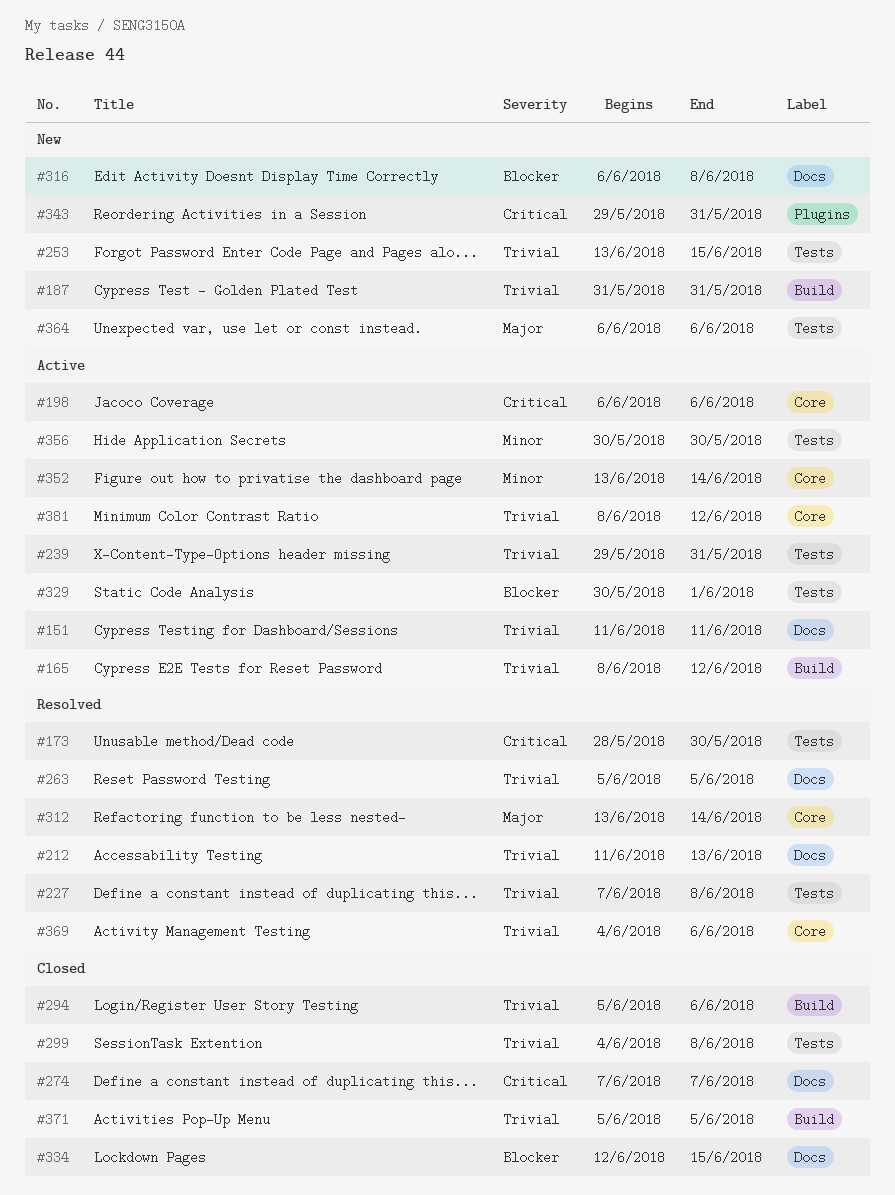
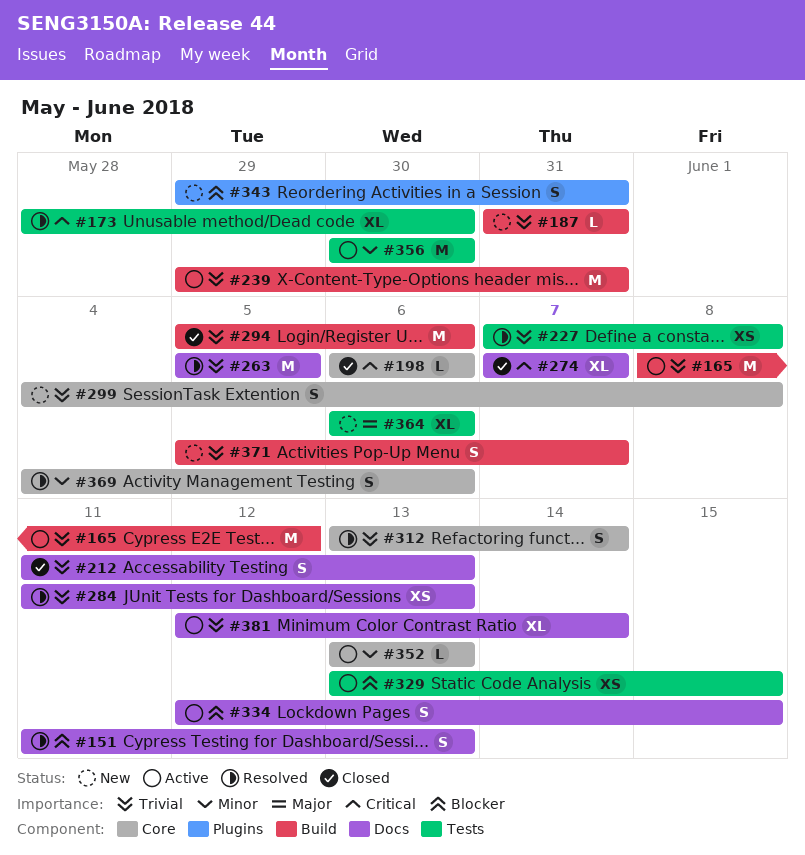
#151, status: Active -> Resolved
#151, priority: Trivial -> Blocker
#151, due: Jun 11 -> Jun 13
#198, status: Active -> Closed
#212, status: Resolved -> Closed
#239, label: Tests -> Build
#253: present -> none
#284: none -> present
#299, status: Closed -> New
#299, label: Tests -> Core
#312, priority: Major -> Trivial
#316: present -> none
#329, start: May 30 -> Jun 13
#329, due: Jun 1 -> Jun 15
#334, status: Closed -> Active
#343, priority: Critical -> Blocker
#352, due: Jun 14 -> Jun 13
#369, priority: Trivial -> Minor
#371, status: Closed -> New
#371, due: Jun 5 -> Jun 7
#381, label: Core -> Docs
#381, start: Jun 8 -> Jun 12
#381, due: Jun 12 -> Jun 14

